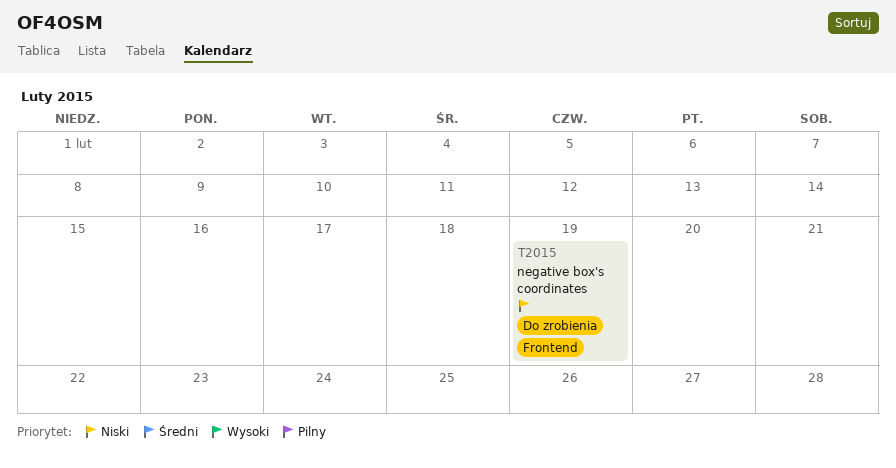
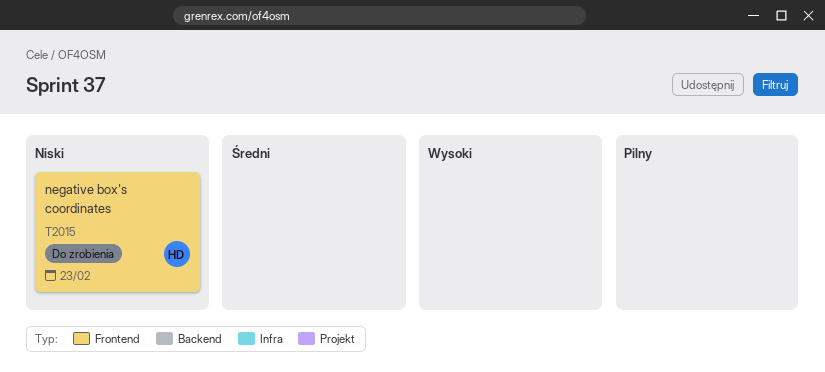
T2015, due: Feb 19 -> Feb 23

